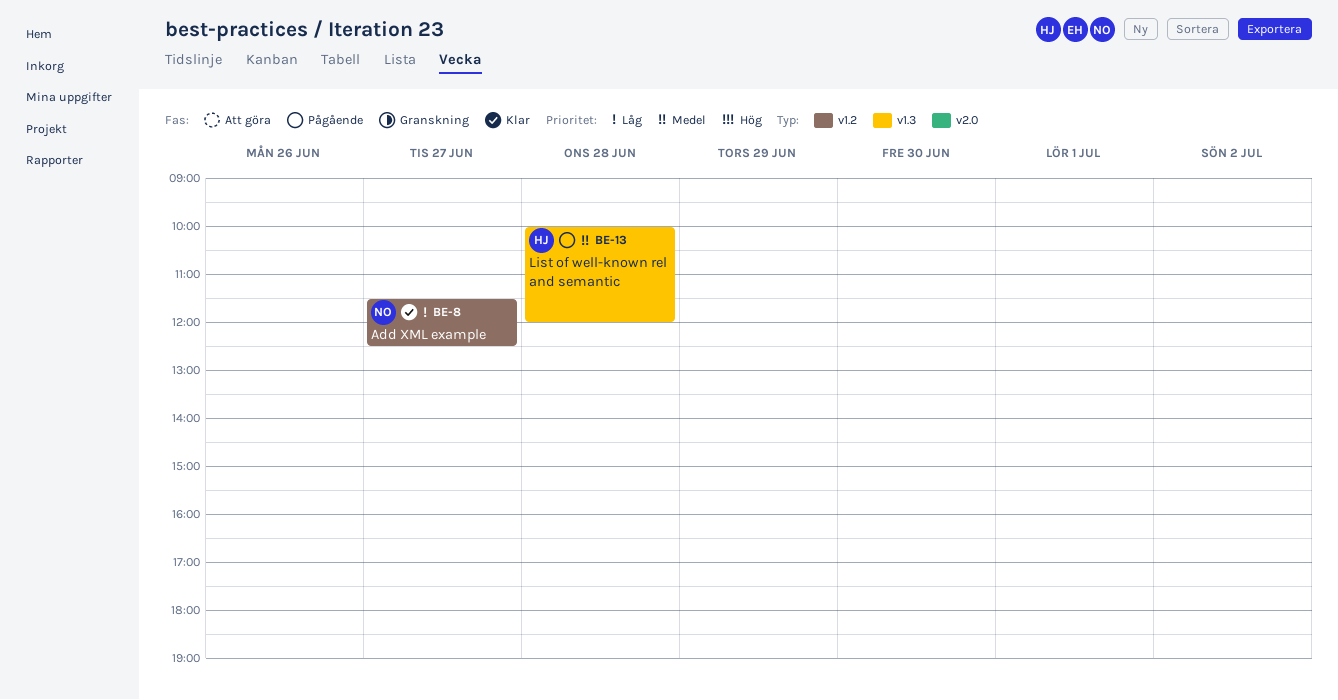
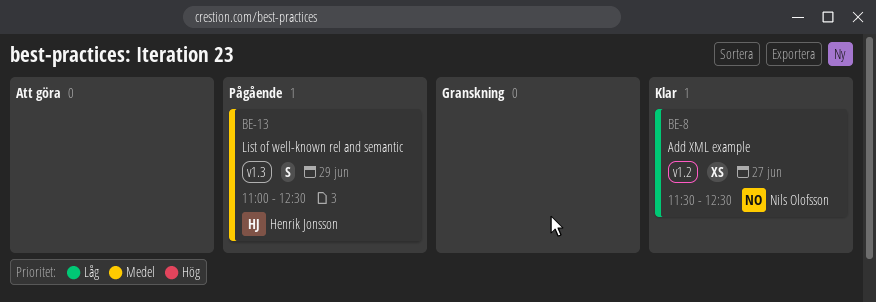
BE-13, day: Jun 28 -> Jun 29
BE-13, begins: 10:00 -> 11:00
BE-13, ends: 12:00 -> 12:30

